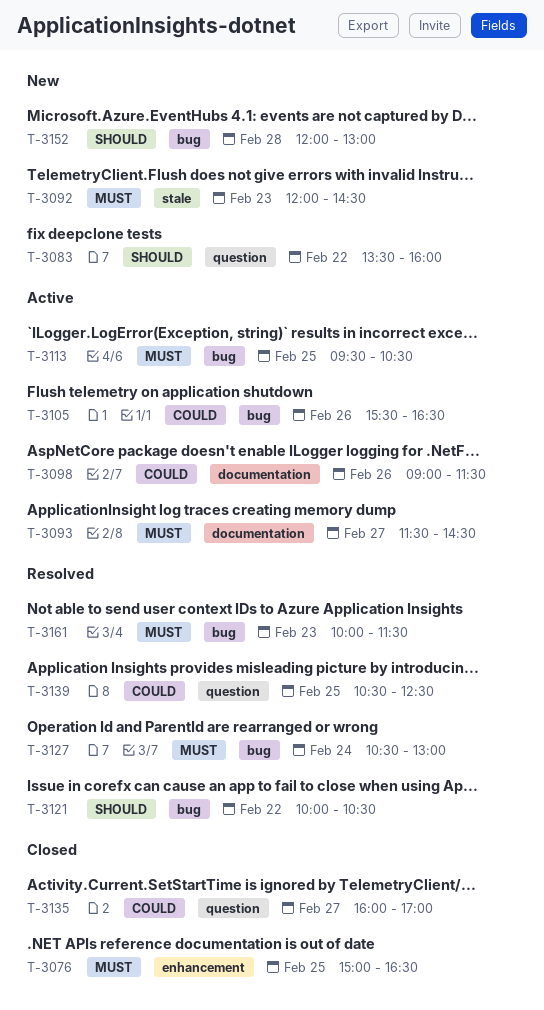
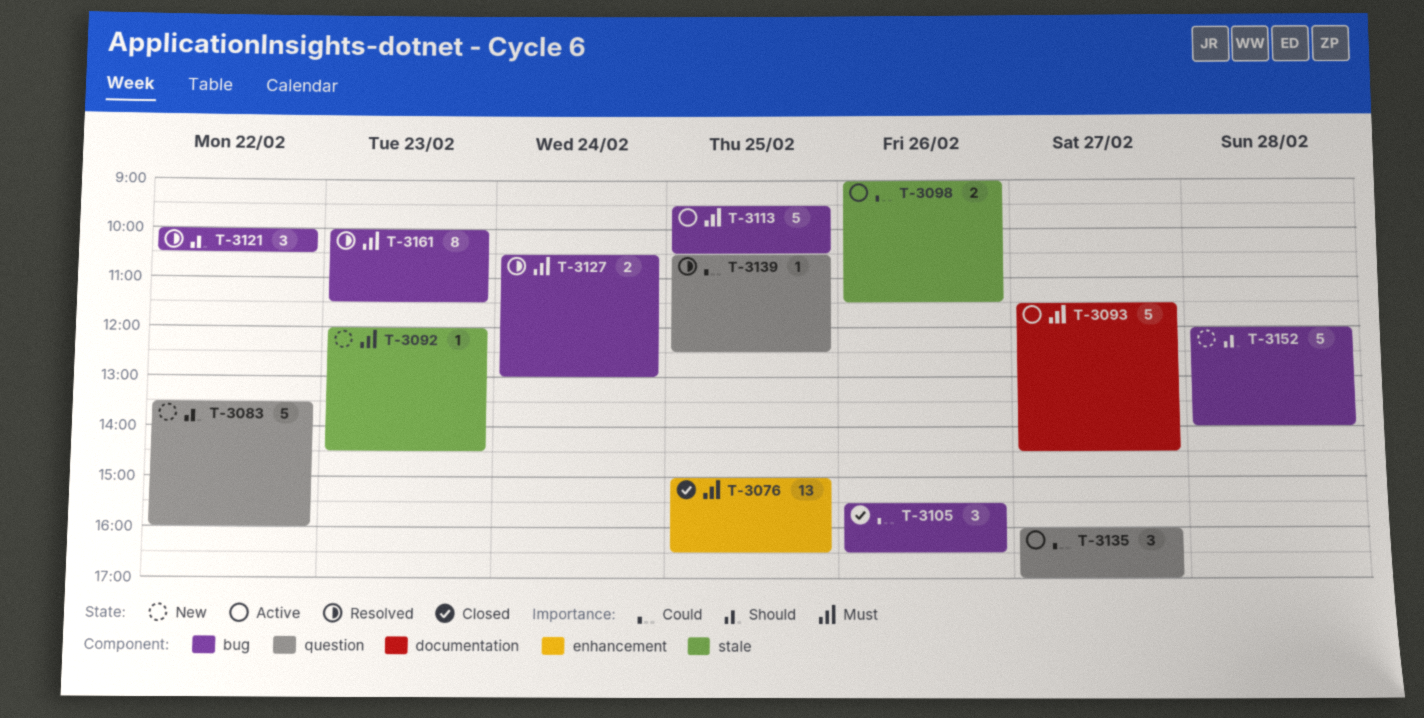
T-3098, label: documentation -> stale
T-3105, status: Active -> Closed
T-3135, status: Closed -> Active
T-3152, ends: 13:00 -> 14:00

